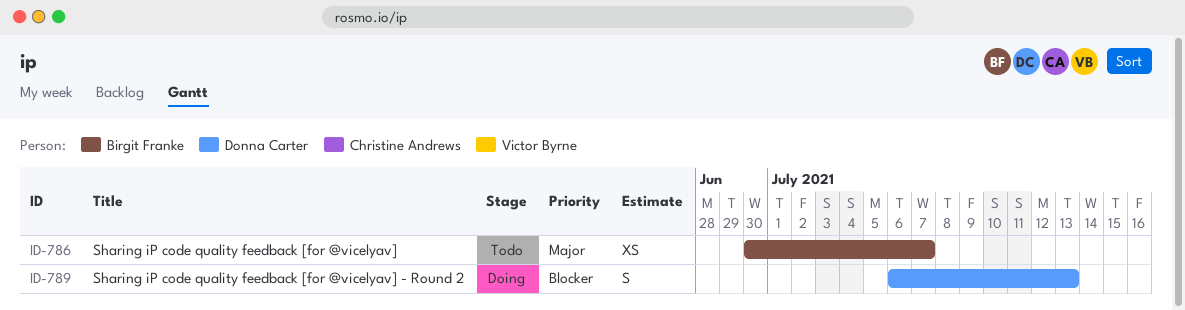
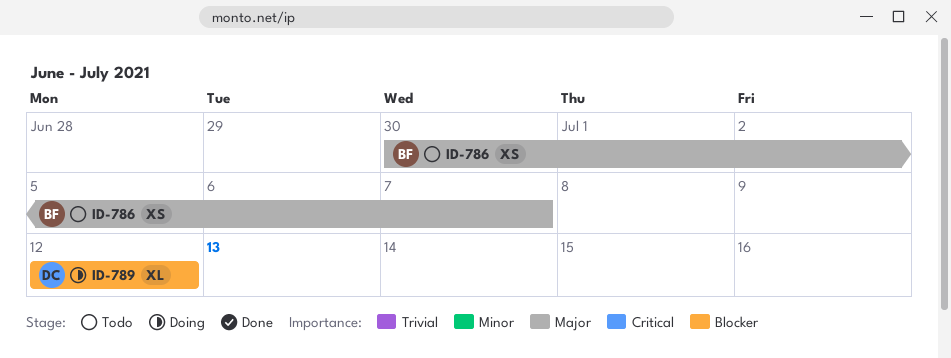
ID-789, estimate: S -> XL
ID-789, start: Jul 6 -> Jul 12
ID-789, due: Jul 13 -> Jul 12

